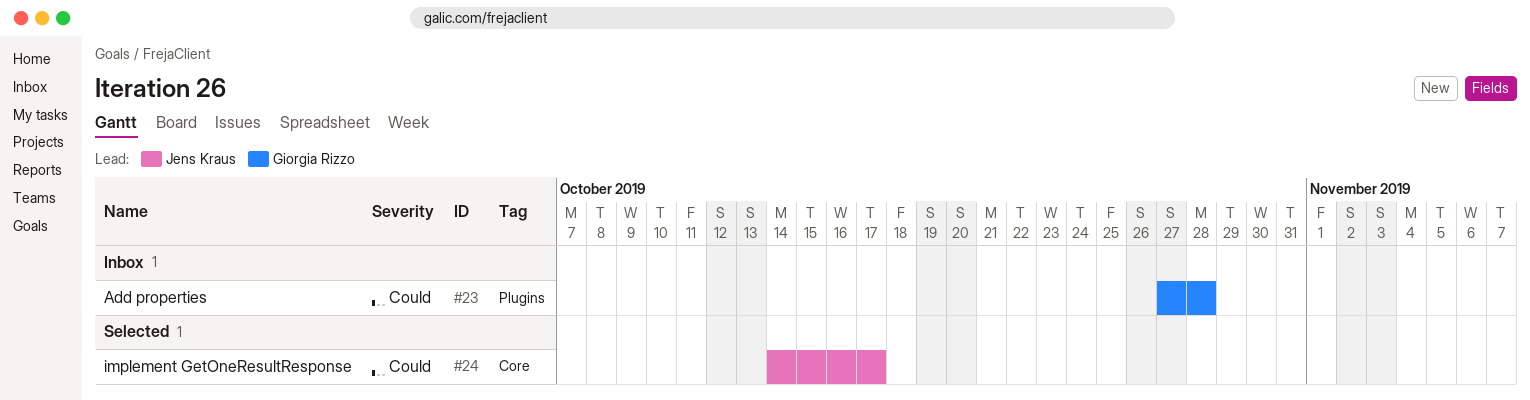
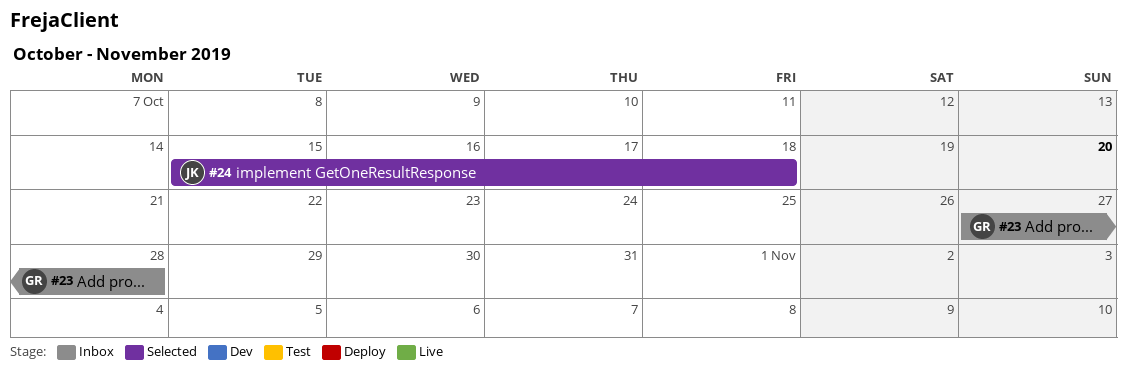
#24, start: Oct 14 -> Oct 15
#24, due: Oct 17 -> Oct 18

